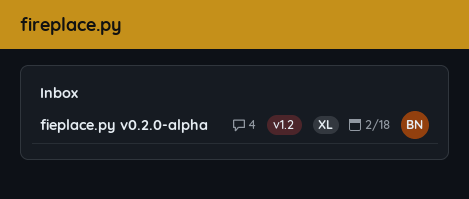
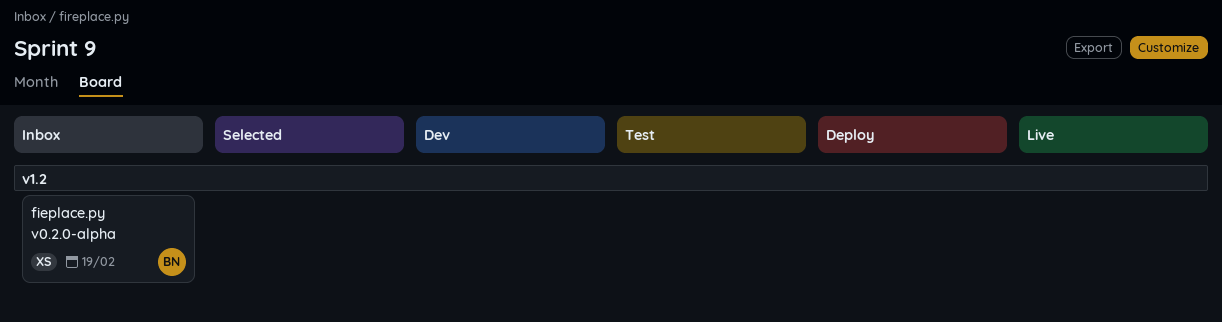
fieplace.py v0.2.0-alpha, estimate: XL -> XS
fieplace.py v0.2.0-alpha, due: Feb 18 -> Feb 19

